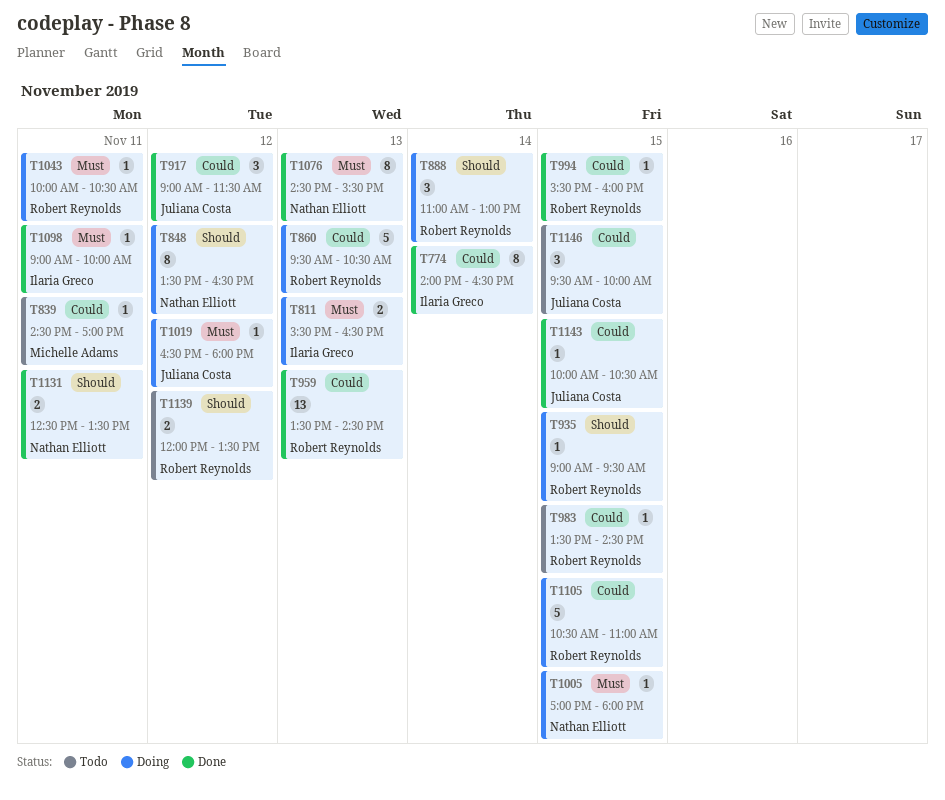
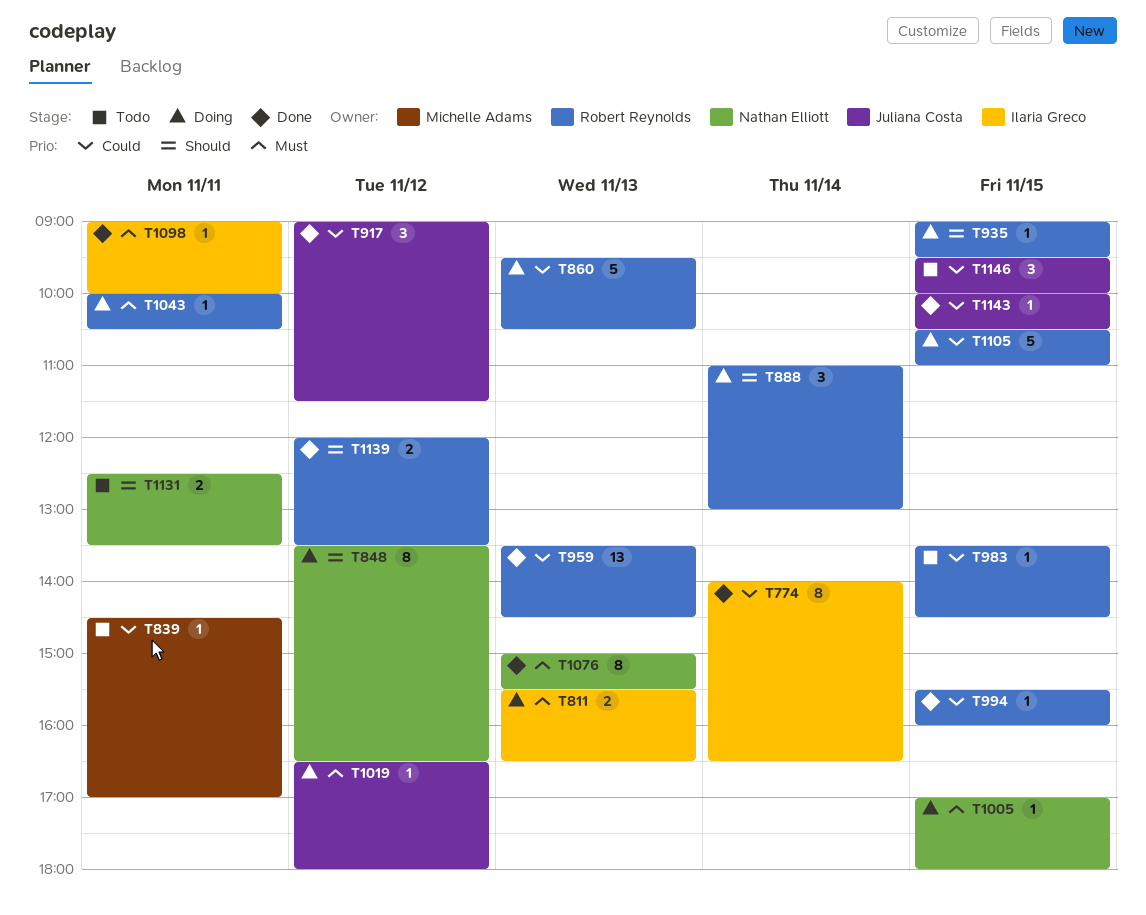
T1076, begins: 14:30 -> 15:00
T1131, status: Done -> Todo
T1139, status: Todo -> Done

